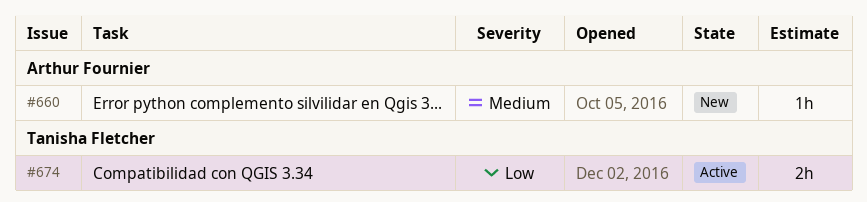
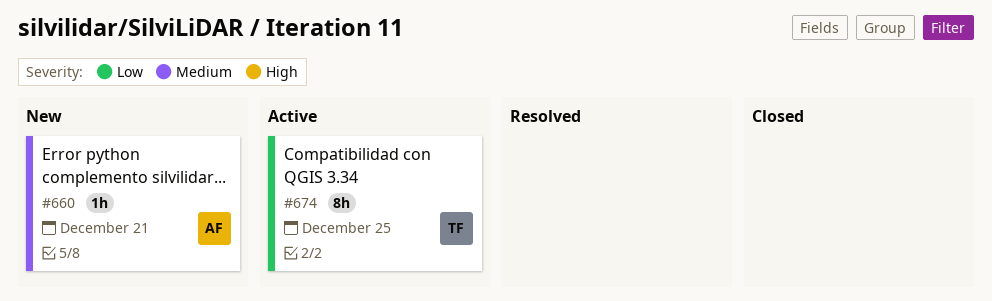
#674, estimate: 2h -> 8h

